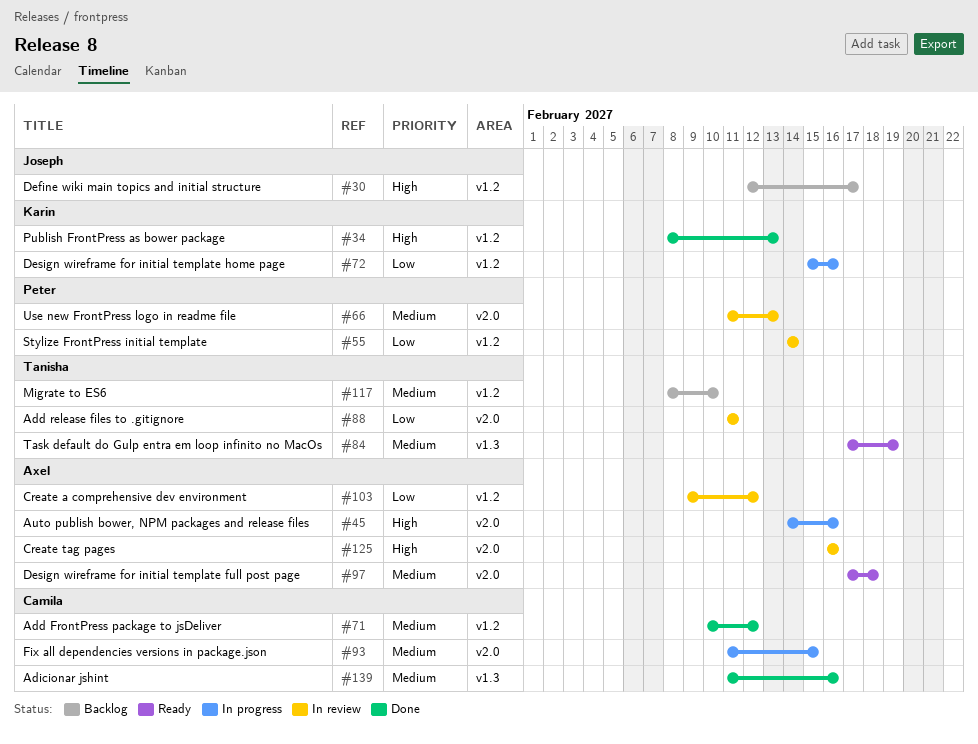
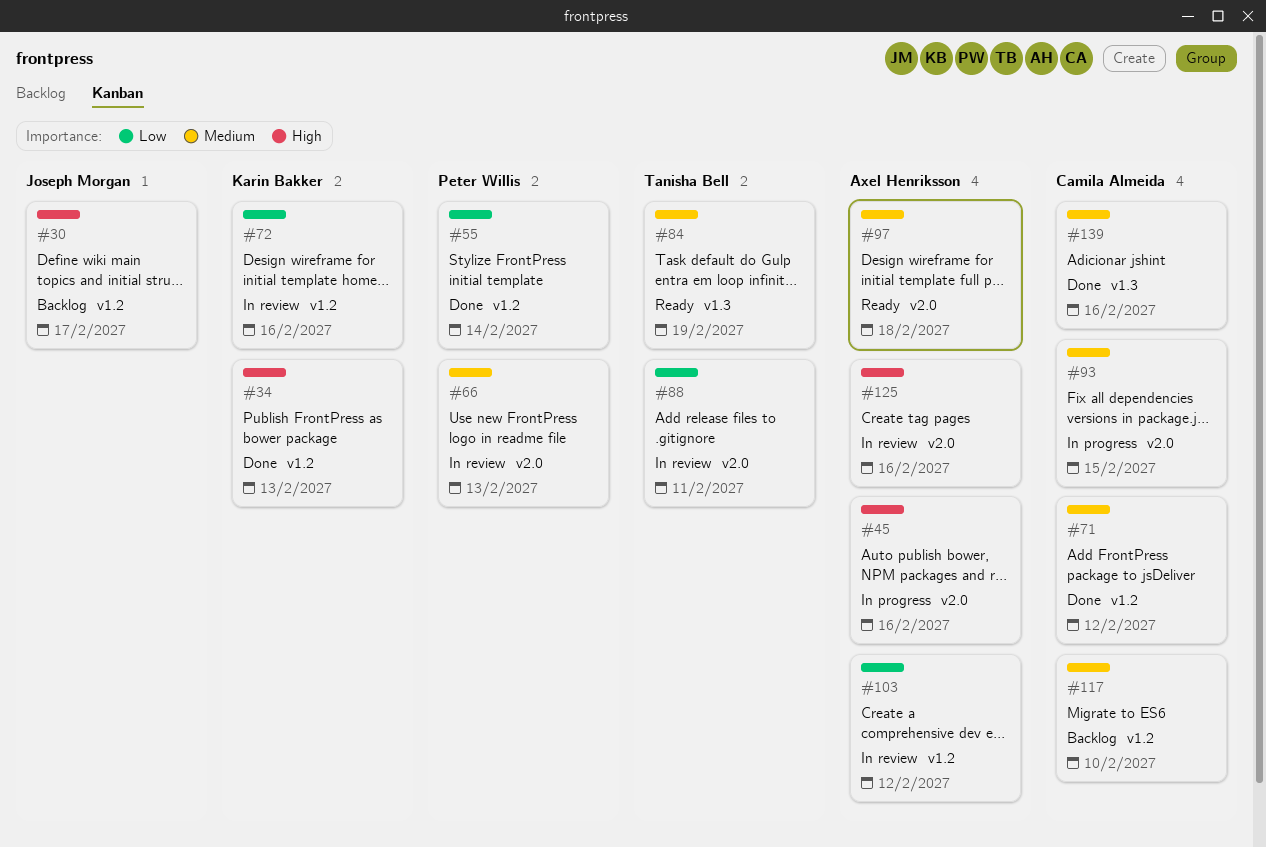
#55, status: In review -> Done
#72, status: In progress -> In review
#117, owner: Tanisha Bell -> Camila Almeida

